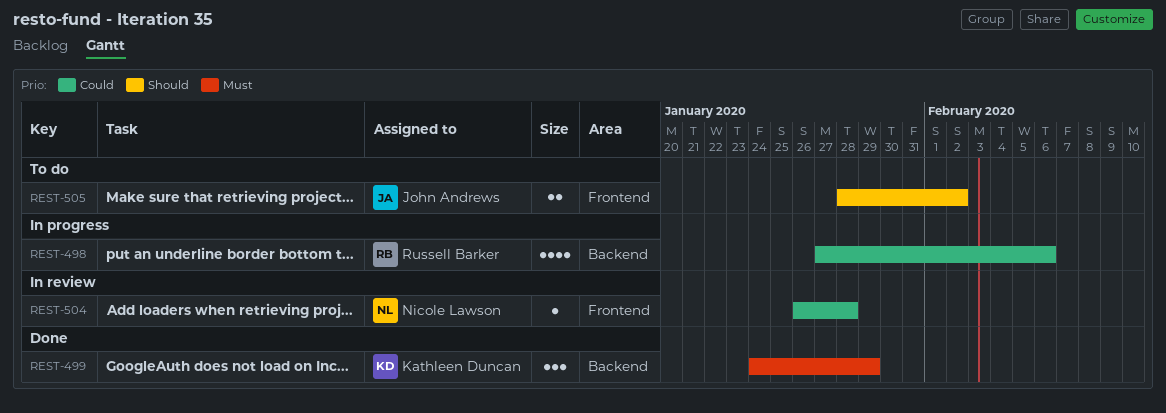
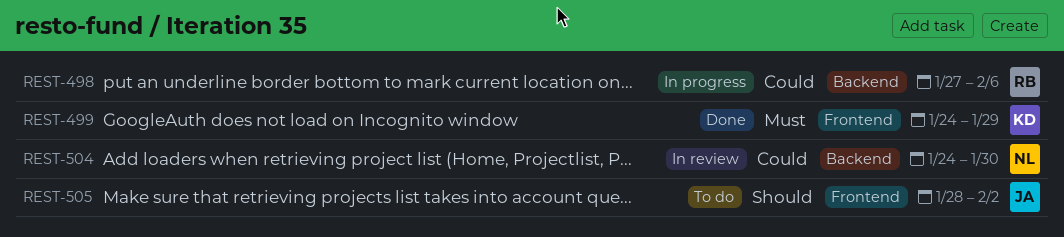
REST-499, label: Backend -> Frontend
REST-504, label: Frontend -> Backend
REST-504, start: Jan 26 -> Jan 24
REST-504, due: Jan 28 -> Jan 30

